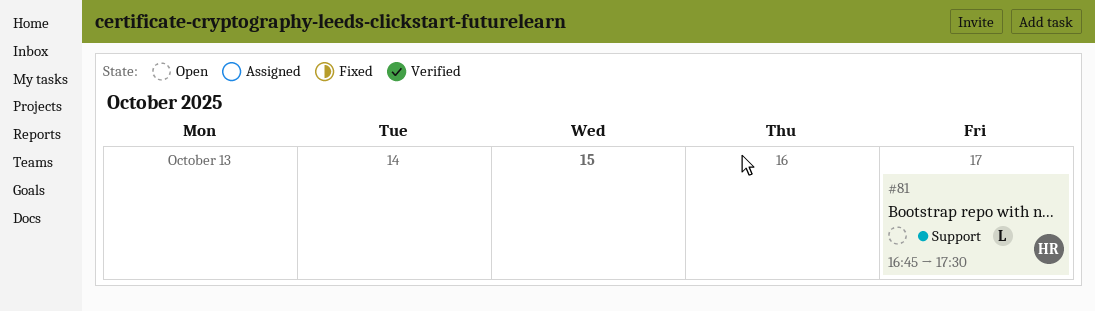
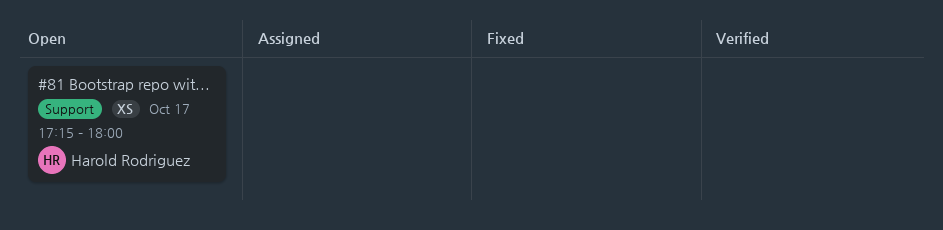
#81, estimate: L -> XS
#81, begins: 16:45 -> 17:15
#81, ends: 17:30 -> 18:00

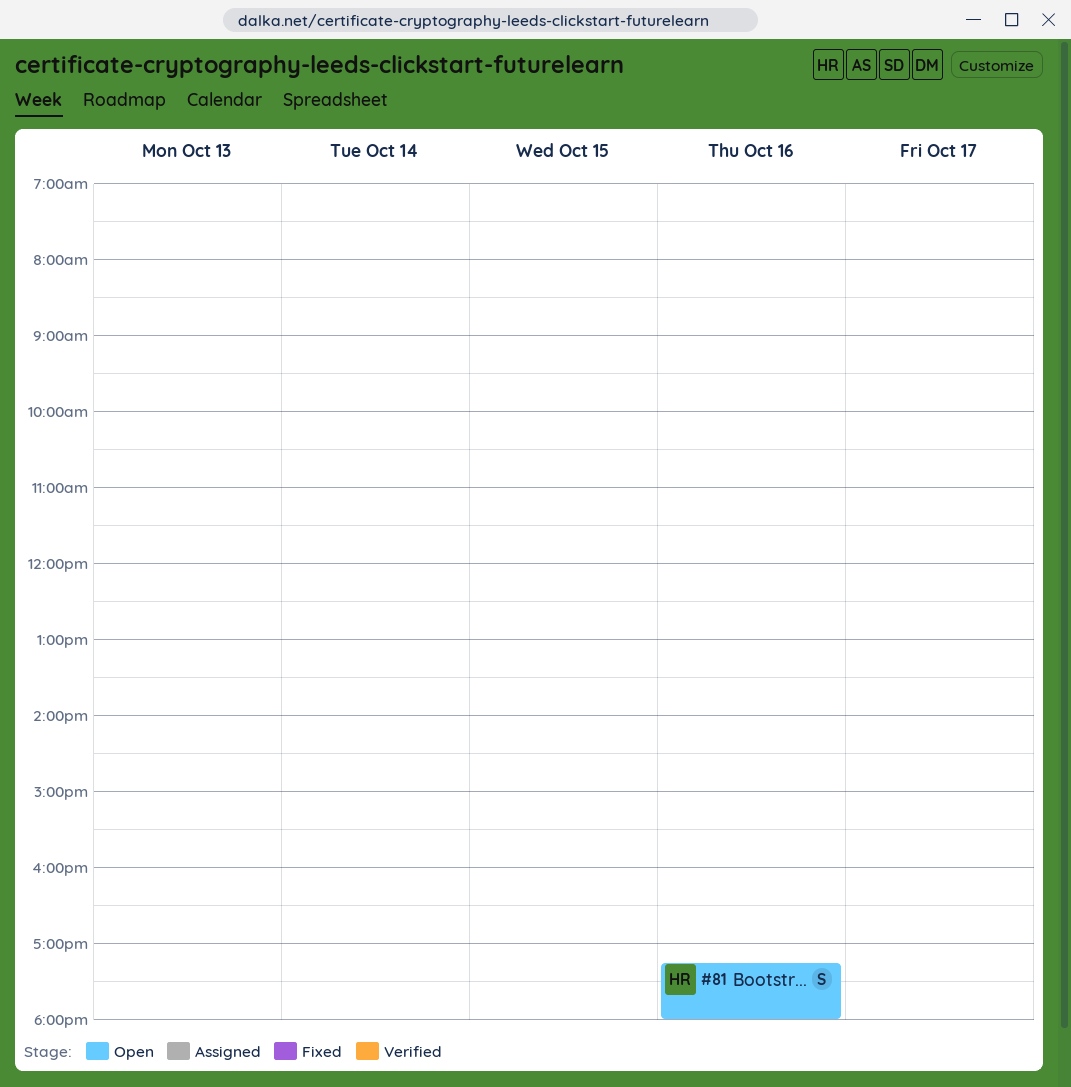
#81, estimate: XS -> S
#81, day: Oct 17 -> Oct 16

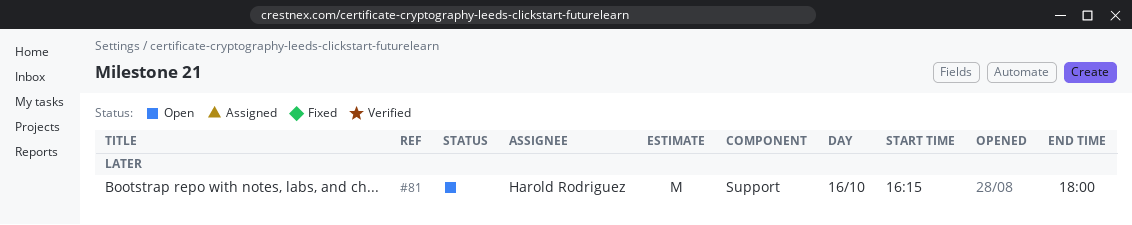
#81, estimate: S -> M
#81, begins: 17:15 -> 16:15

